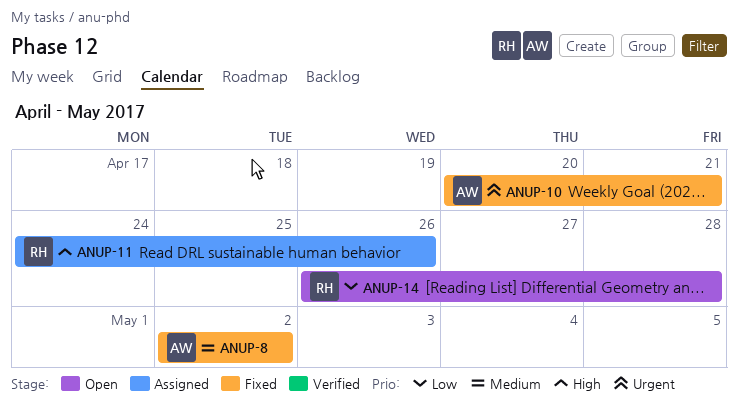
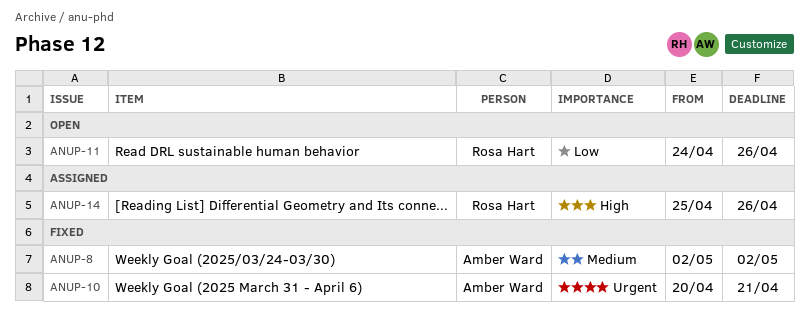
ANUP-11, status: Assigned -> Open
ANUP-11, priority: High -> Low
ANUP-14, status: Open -> Assigned
ANUP-14, priority: Low -> High
ANUP-14, start: Apr 26 -> Apr 25
ANUP-14, due: Apr 28 -> Apr 26

